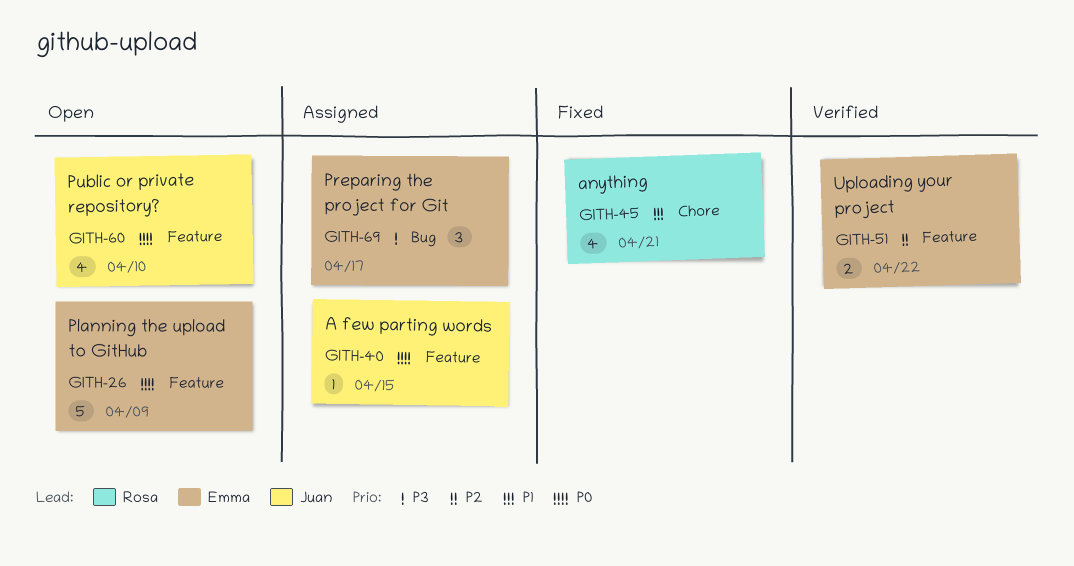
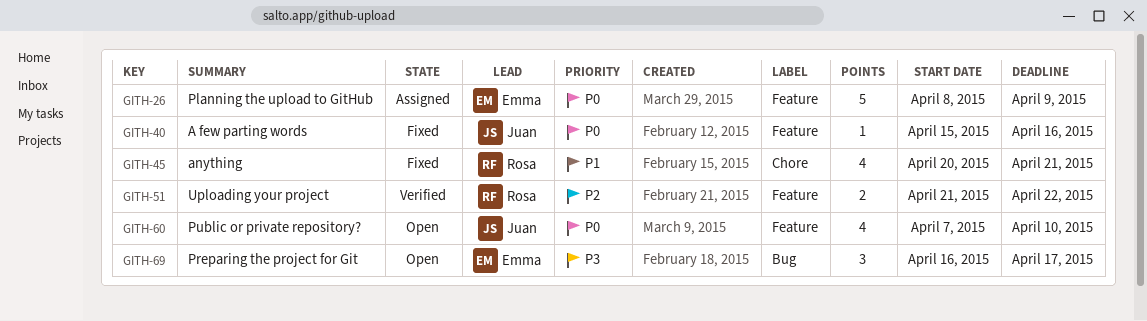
GITH-26, status: Open -> Assigned
GITH-40, status: Assigned -> Fixed
GITH-40, due: Apr 15 -> Apr 16
GITH-51, owner: Emma -> Rosa
GITH-69, status: Assigned -> Open

